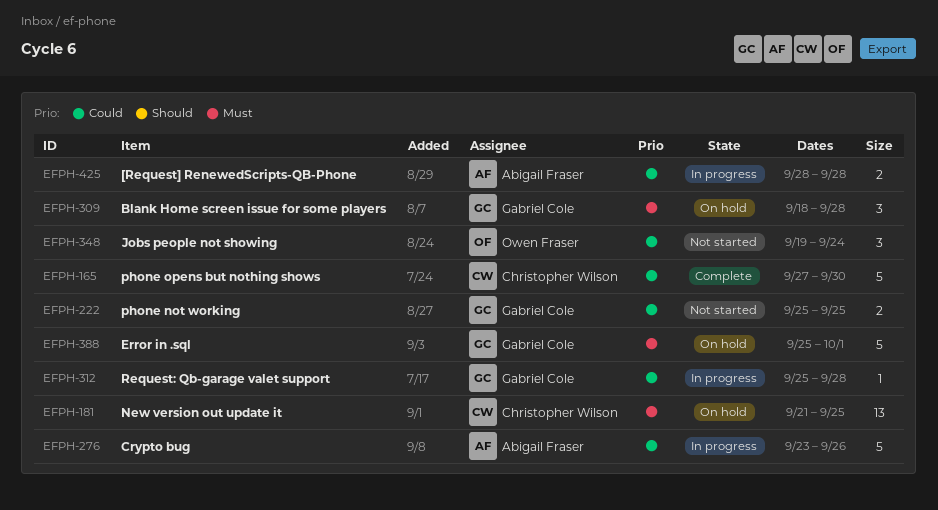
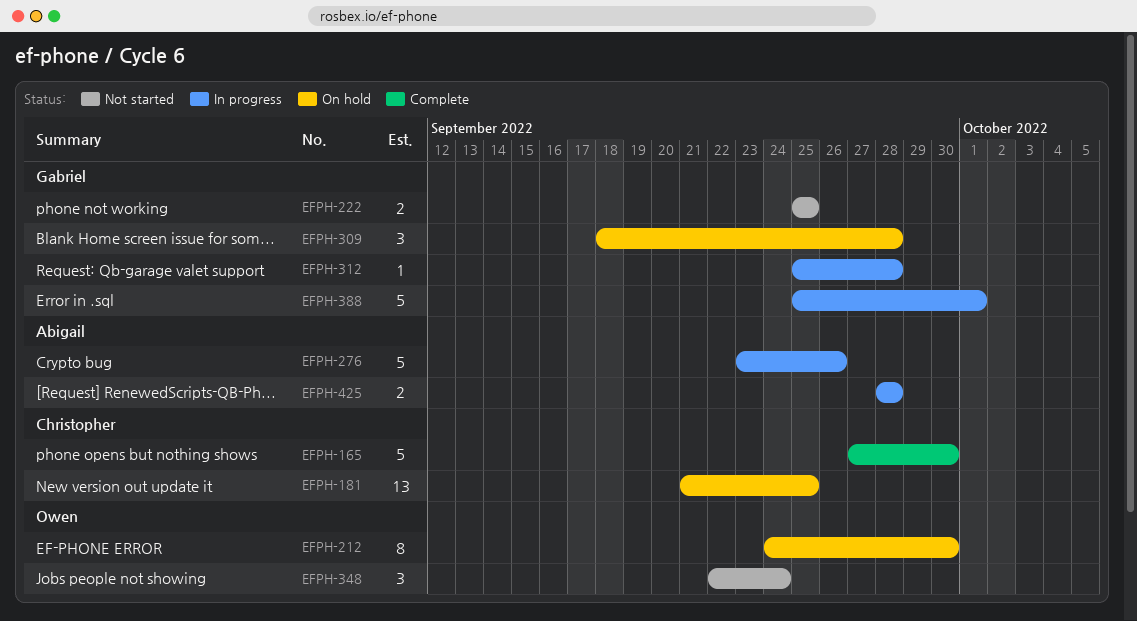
EFPH-212: none -> present
EFPH-348, start: Sep 19 -> Sep 22
EFPH-388, status: On hold -> In progress

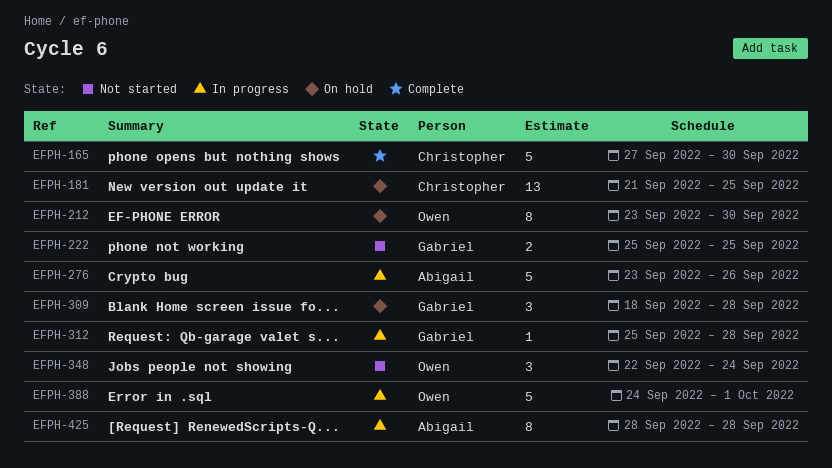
EFPH-212, start: Sep 24 -> Sep 23
EFPH-388, owner: Gabriel -> Owen
EFPH-388, start: Sep 25 -> Sep 24
EFPH-425, estimate: 2 -> 8

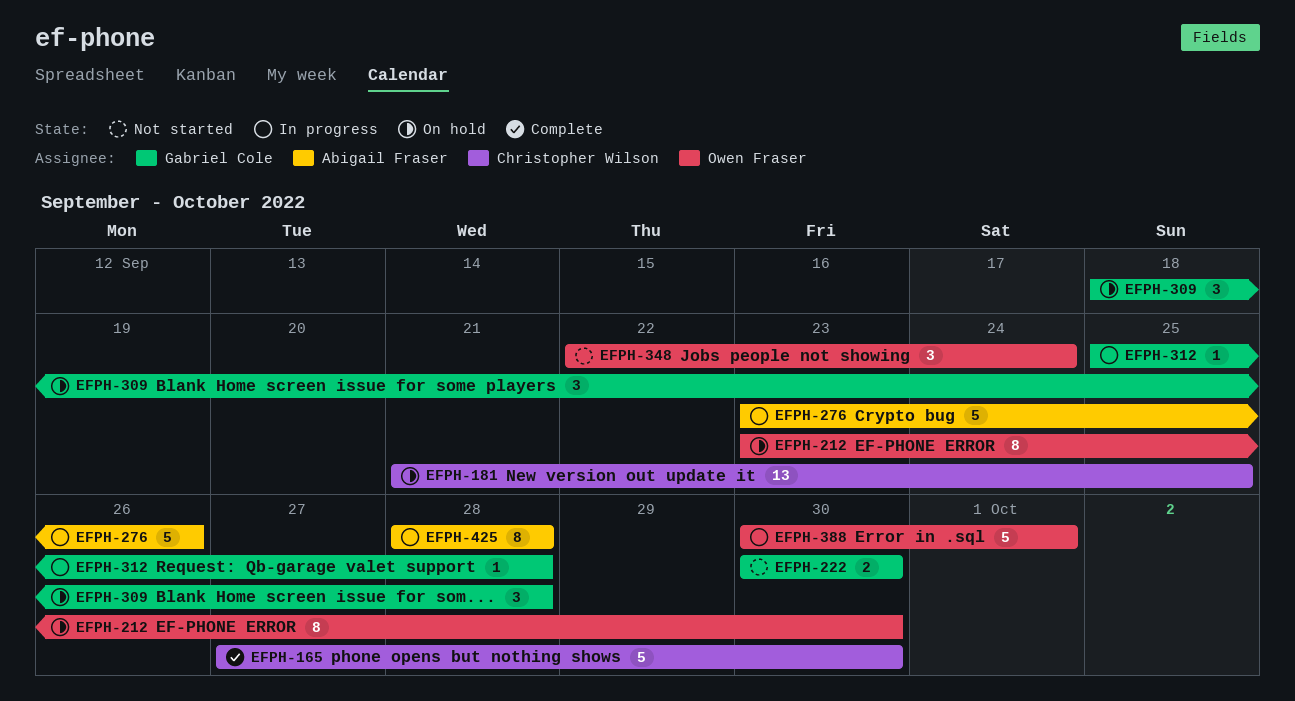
EFPH-222, start: Sep 25 -> Sep 30
EFPH-222, due: Sep 25 -> Sep 30
EFPH-388, start: Sep 24 -> Sep 30

